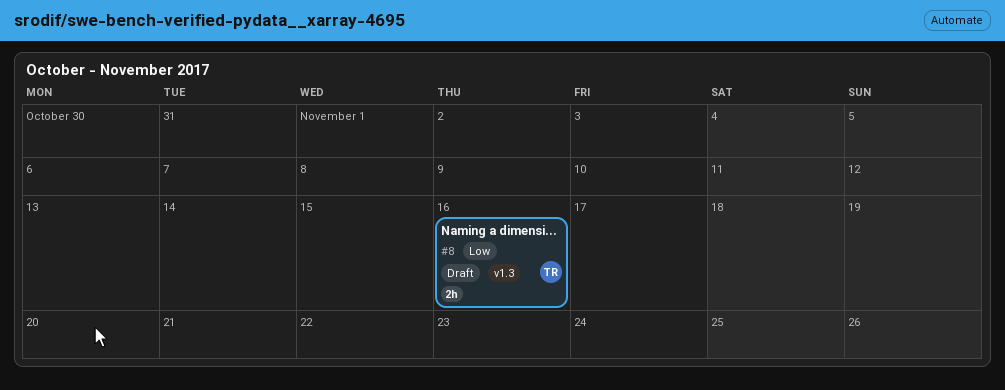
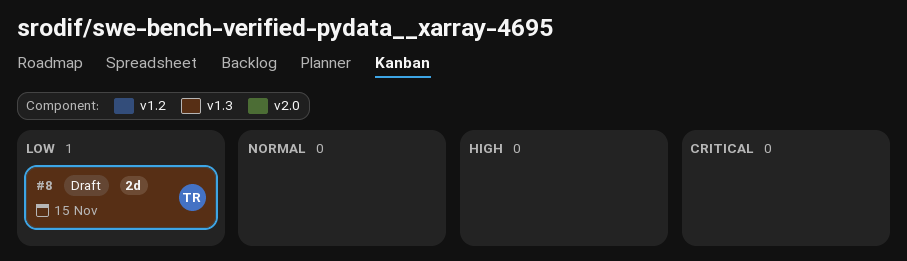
#8, estimate: 2h -> 2d
#8, due: Nov 16 -> Nov 15

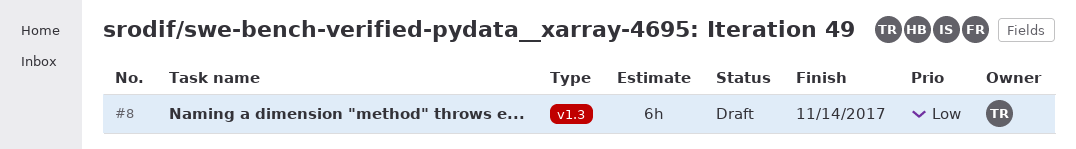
#8, estimate: 2d -> 6h
#8, due: Nov 15 -> Nov 14

